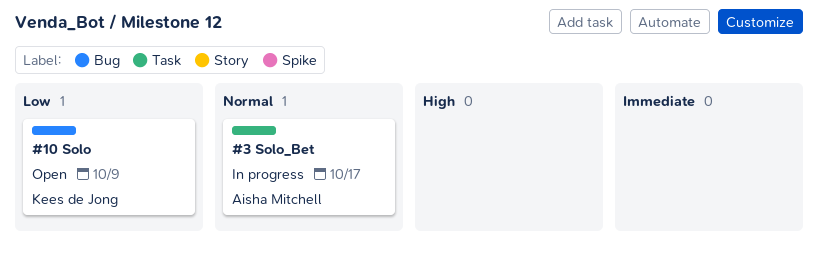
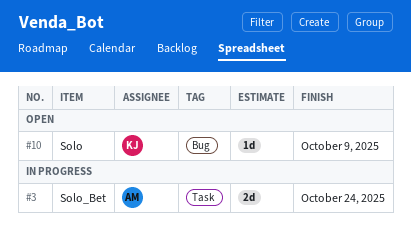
#3, due: Oct 17 -> Oct 24

